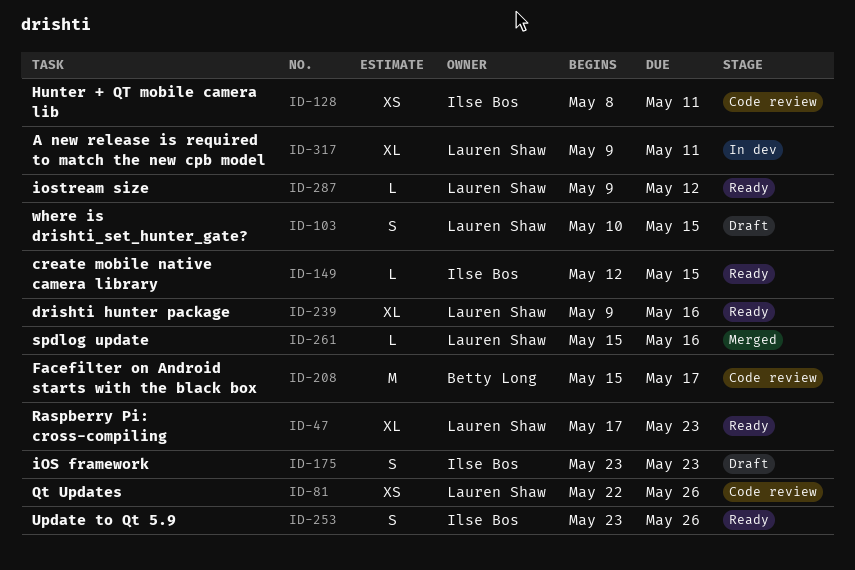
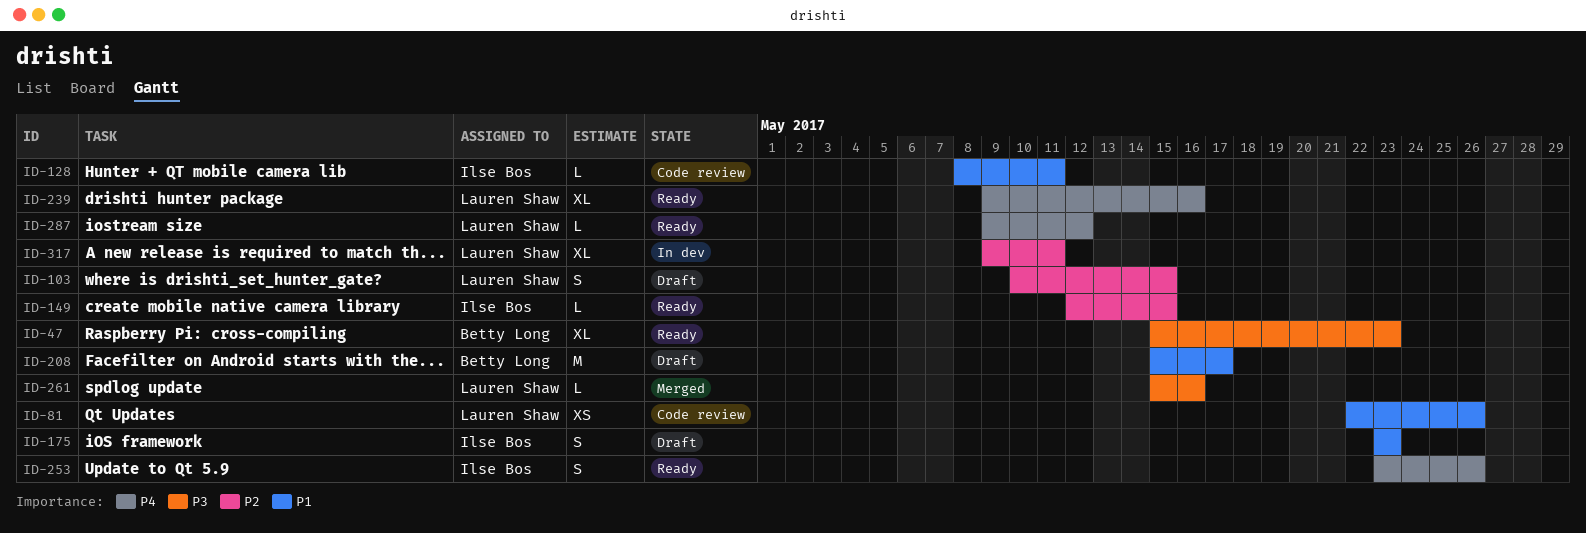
ID-47, owner: Lauren Shaw -> Betty Long
ID-47, start: May 17 -> May 15
ID-128, estimate: XS -> L
ID-208, status: Code review -> Draft

